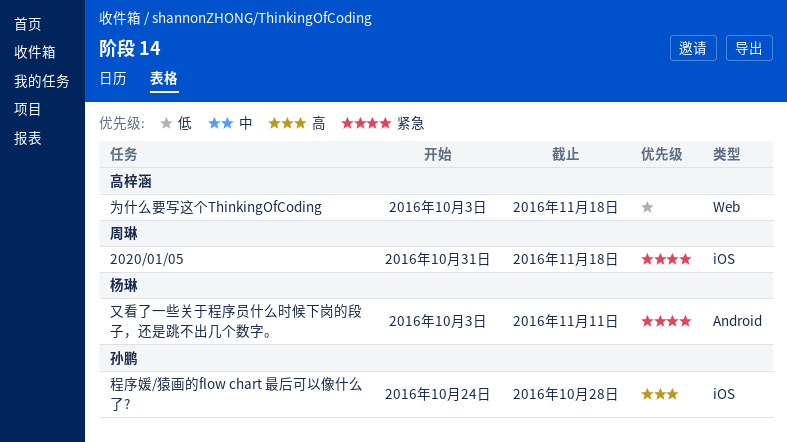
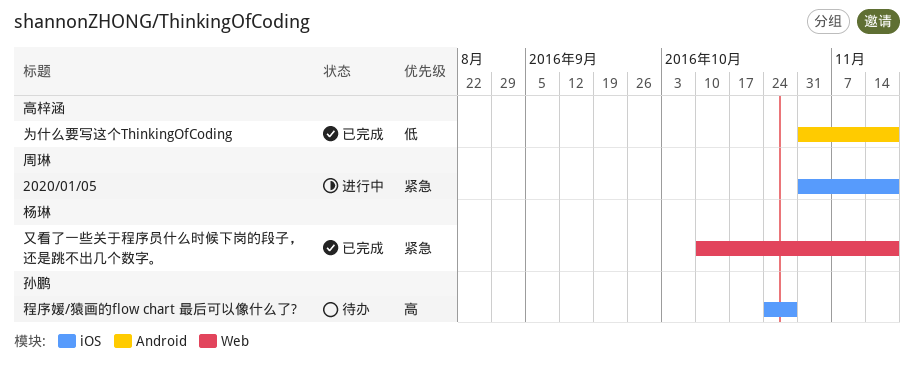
为什么要写这个ThinkingOfCoding, label: Web -> Android
为什么要写这个ThinkingOfCoding, start: Oct 3 -> Oct 31
又看了一些关于程序员什么时候下岗的段子，还是跳不出几个数字。, label: Android -> Web
又看了一些关于程序员什么时候下岗的段子，还是跳不出几个数字。, start: Oct 3 -> Oct 10
又看了一些关于程序员什么时候下岗的段子，还是跳不出几个数字。, due: Nov 11 -> Nov 18

